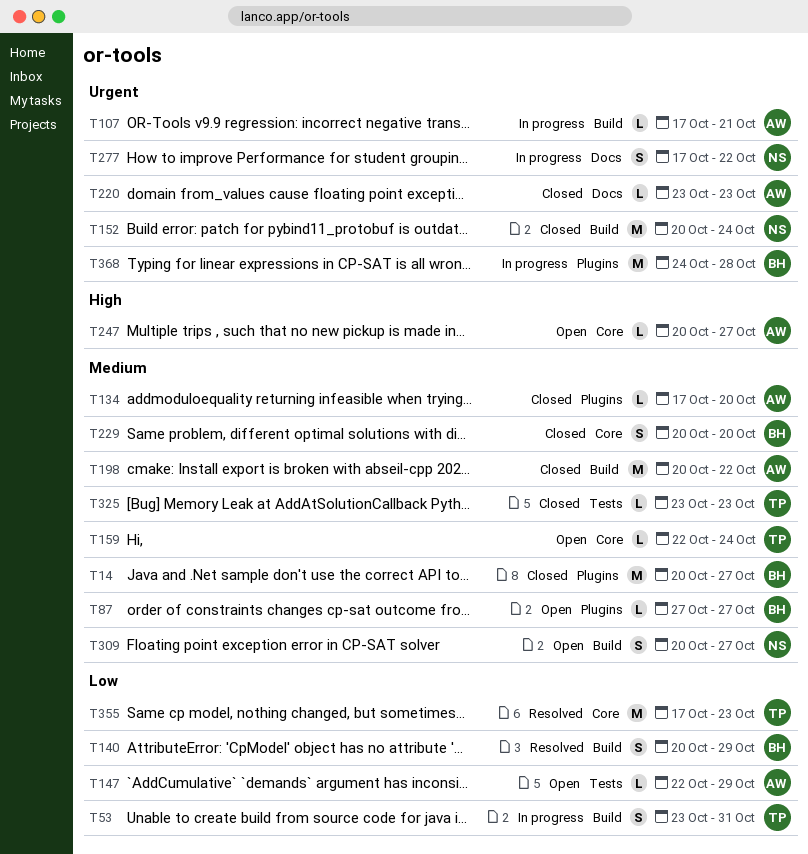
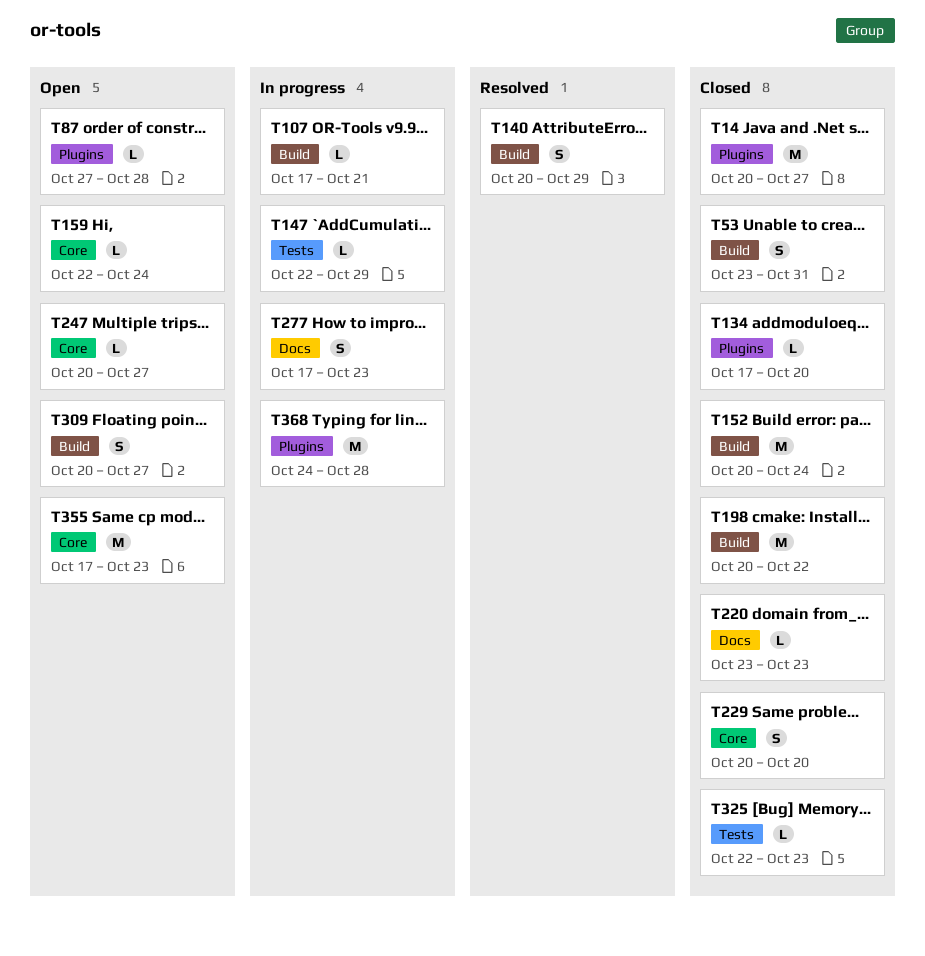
T53, status: In progress -> Closed
T87, due: Oct 27 -> Oct 28
T147, status: Open -> In progress
T277, due: Oct 22 -> Oct 23
T325, start: Oct 23 -> Oct 22
T355, status: Resolved -> Open

